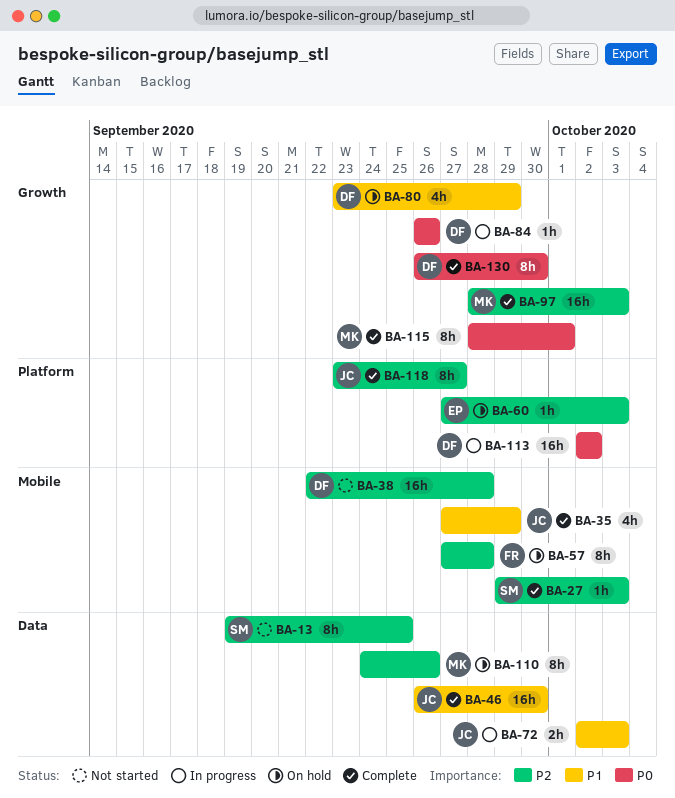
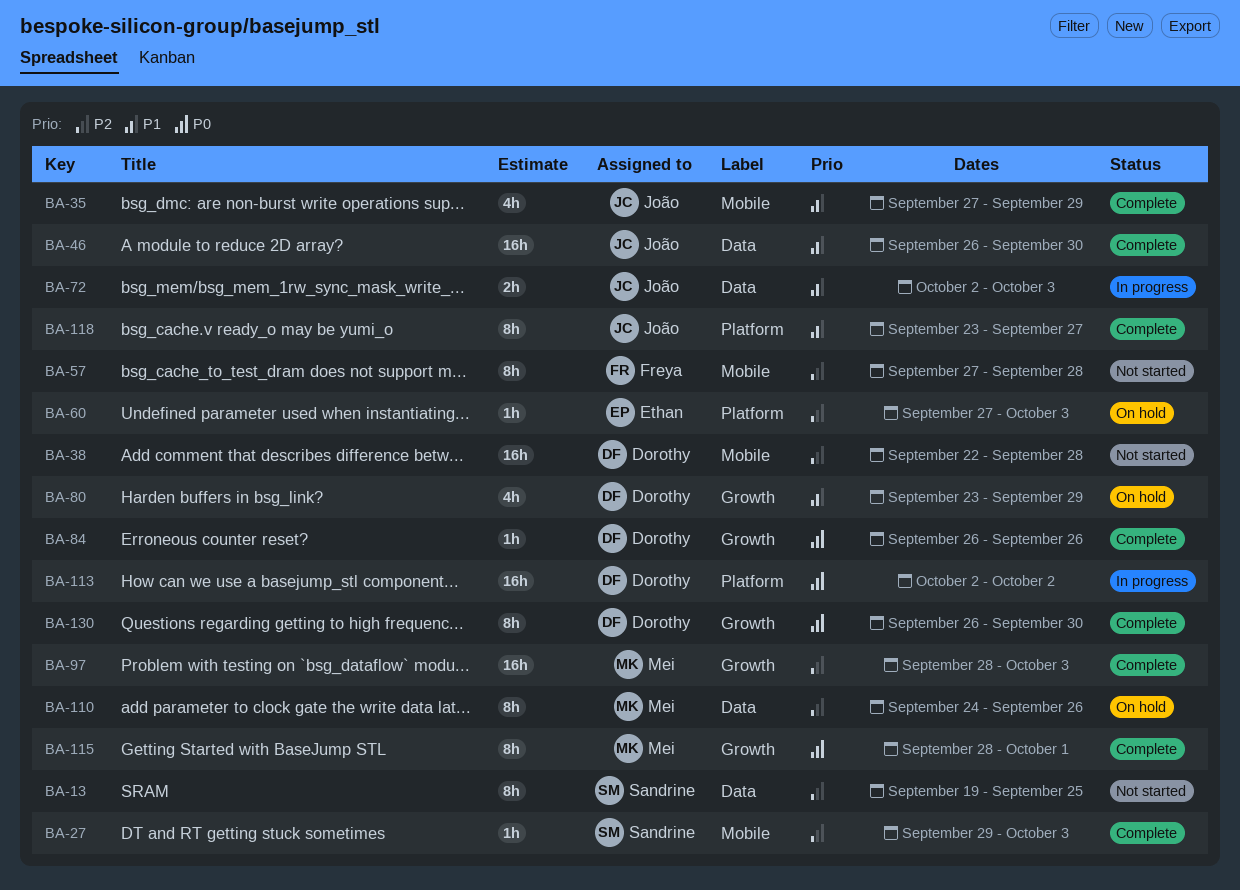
BA-57, status: On hold -> Not started
BA-84, status: In progress -> Complete
BA-118, priority: P2 -> P1

